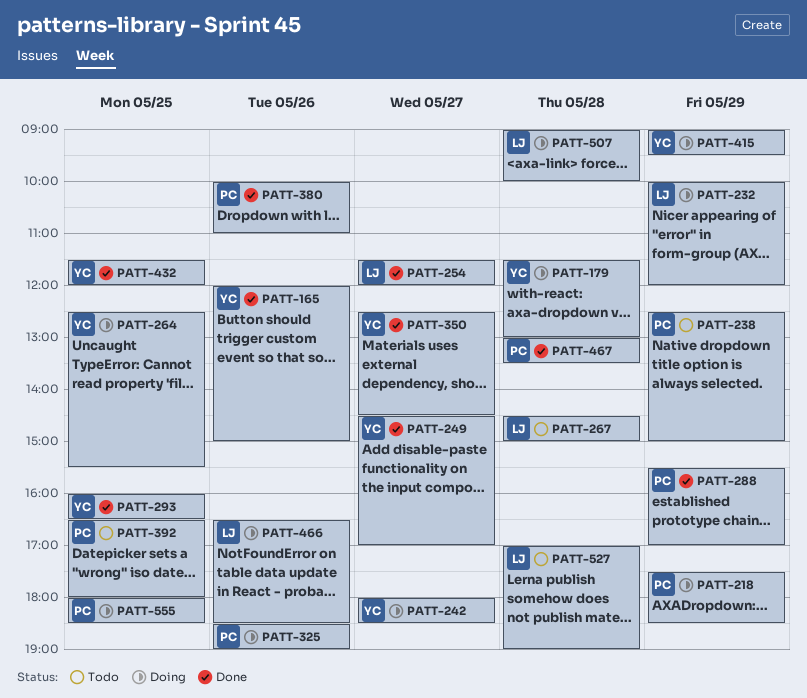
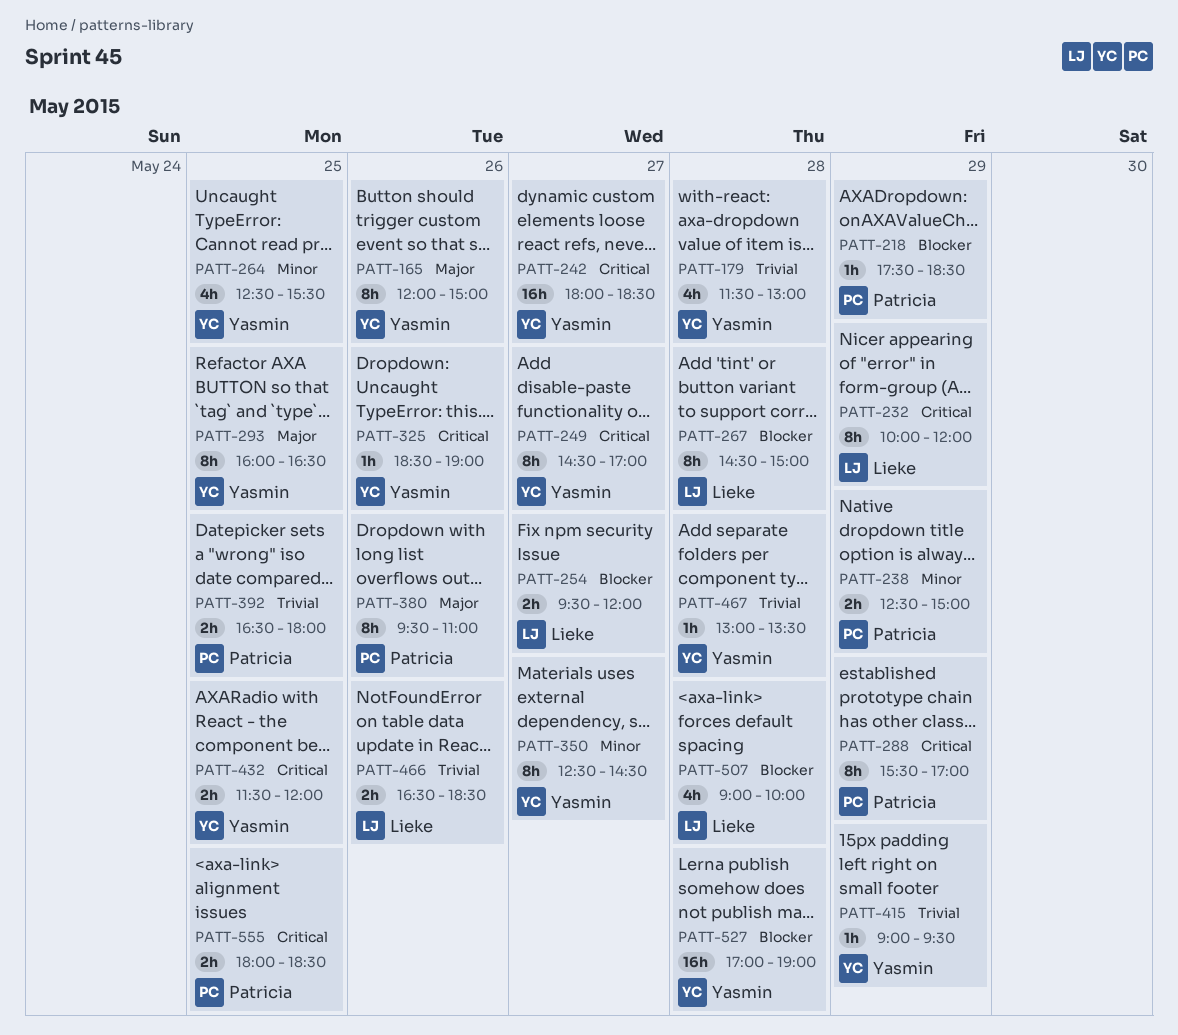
PATT-254, begins: 11:30 -> 09:30
PATT-325, owner: Patricia -> Yasmin
PATT-380, begins: 10:00 -> 09:30
PATT-467, owner: Patricia -> Yasmin
PATT-527, owner: Lieke -> Yasmin

